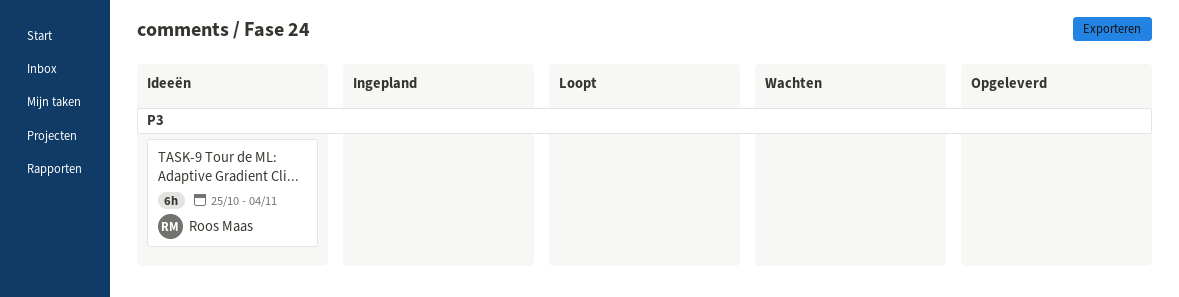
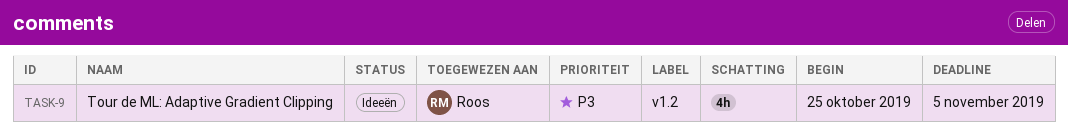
TASK-9, estimate: 6h -> 4h
TASK-9, due: Nov 4 -> Nov 5

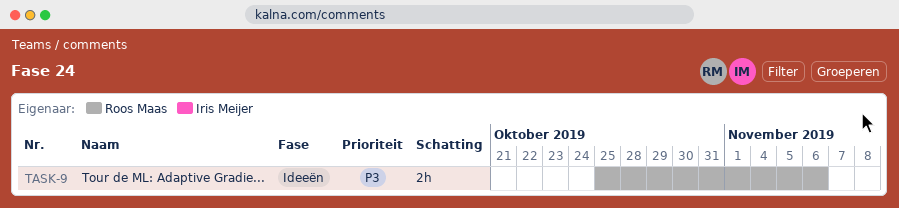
TASK-9, estimate: 4h -> 2h
TASK-9, due: Nov 5 -> Nov 6

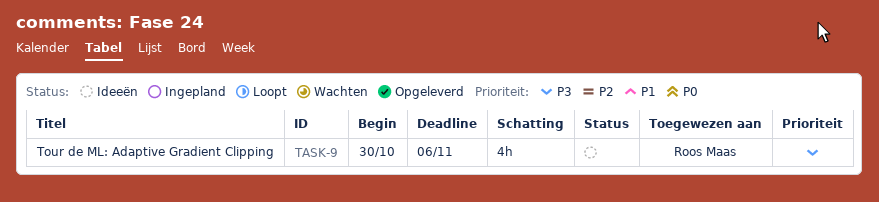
TASK-9, estimate: 2h -> 4h
TASK-9, start: Oct 25 -> Oct 30

